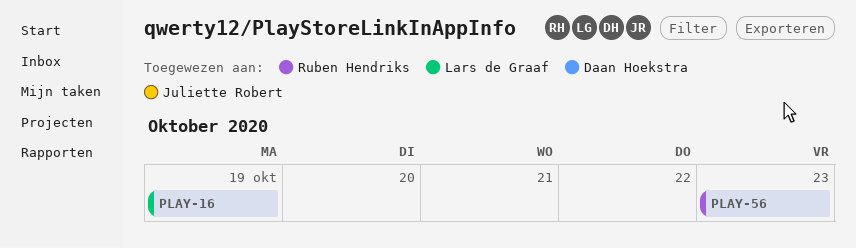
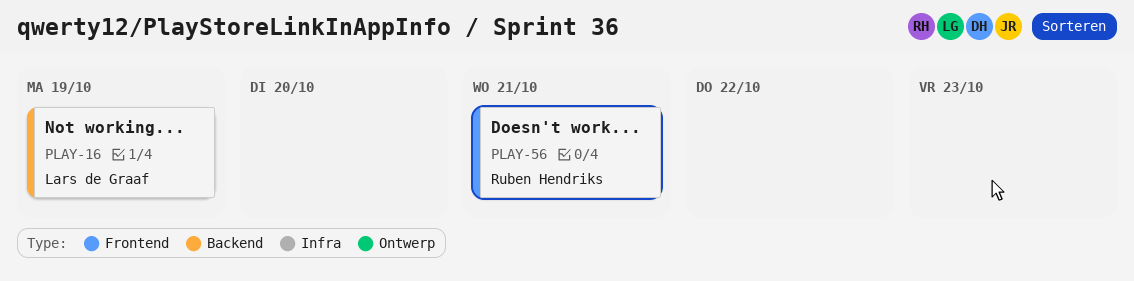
PLAY-56, due: Oct 23 -> Oct 21

